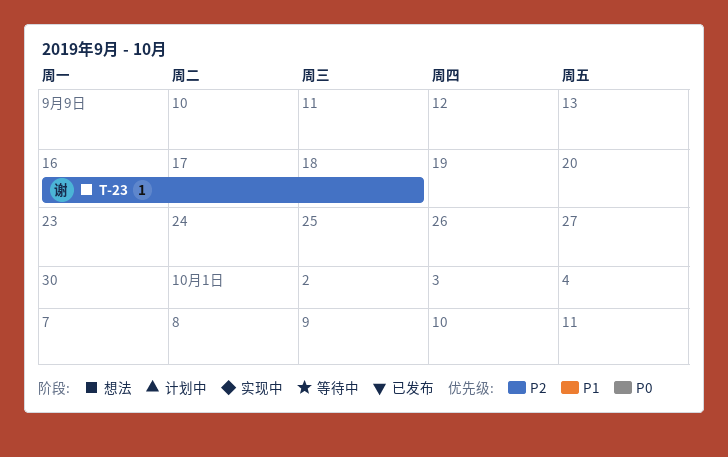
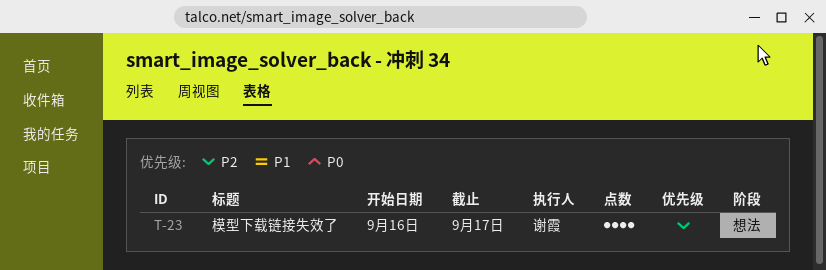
T-23, estimate: 1 -> 4
T-23, due: Sep 18 -> Sep 17

